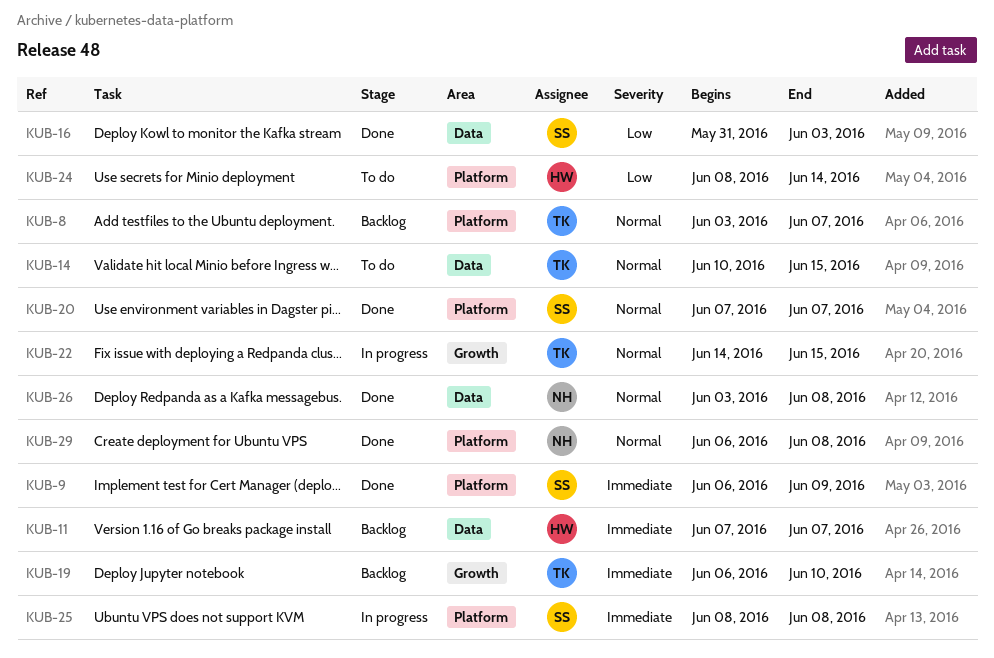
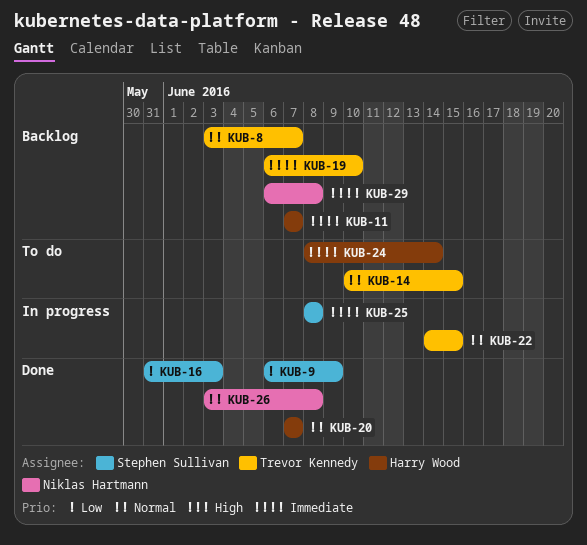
KUB-9, priority: Immediate -> Low
KUB-20, owner: Stephen Sullivan -> Harry Wood
KUB-24, priority: Low -> Immediate
KUB-29, status: Done -> Backlog
KUB-29, priority: Normal -> Immediate

